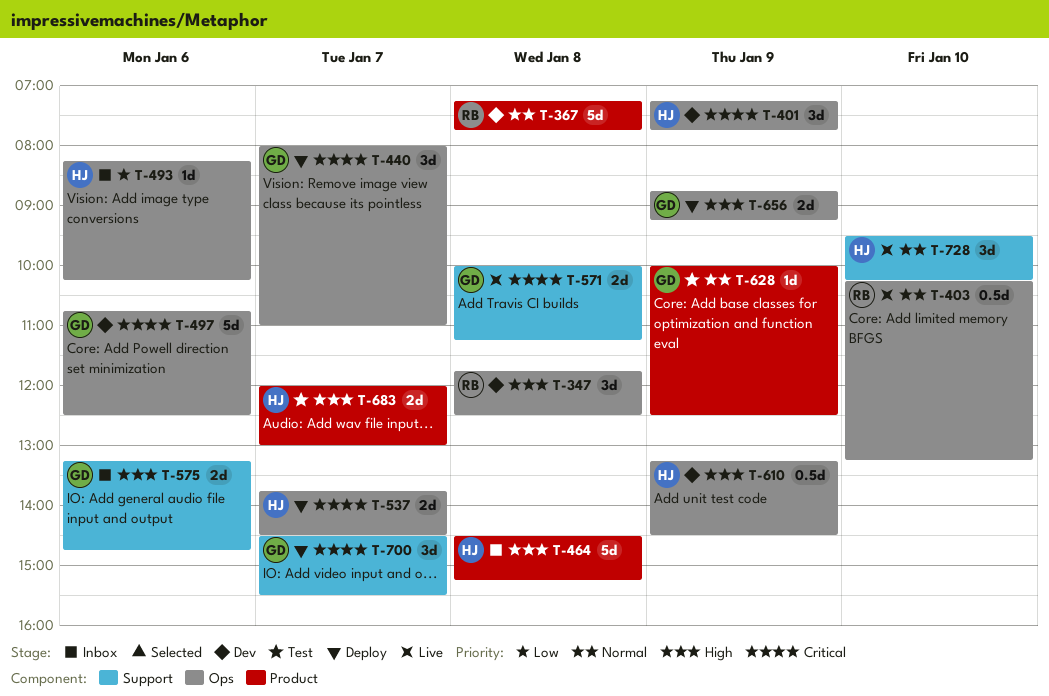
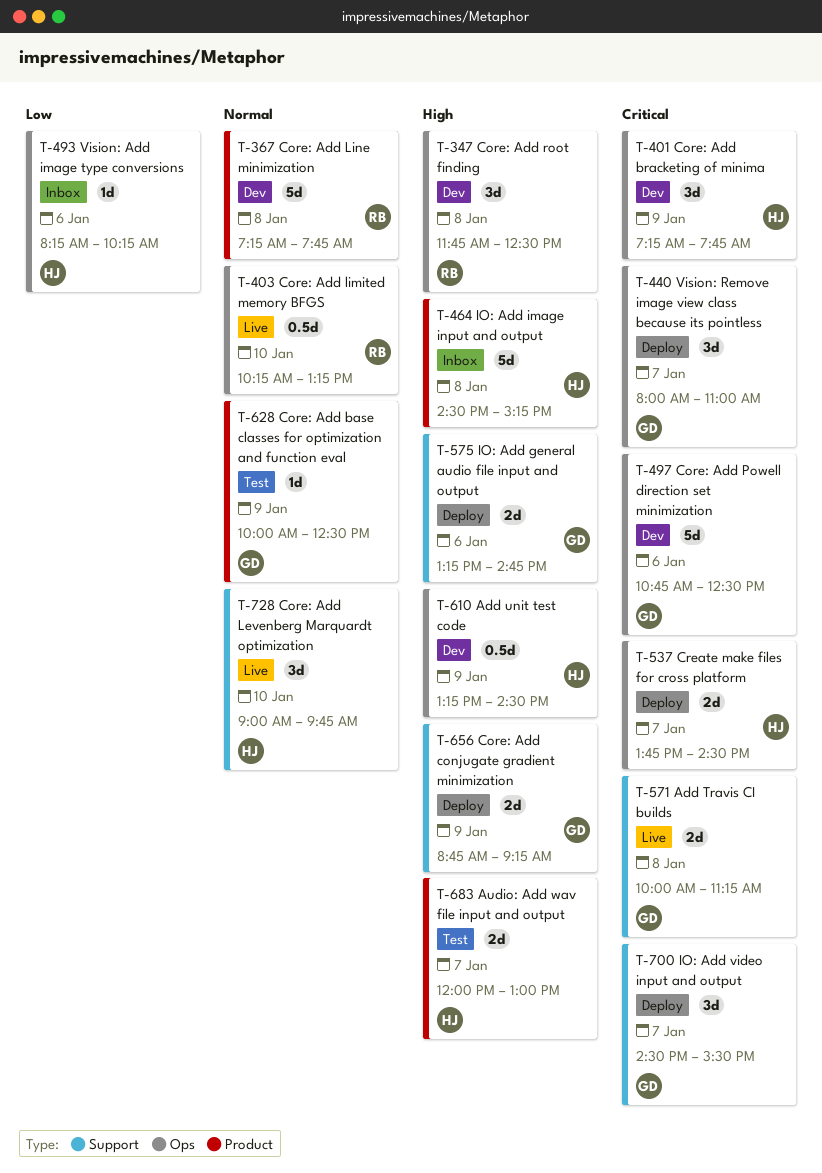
T-575, status: Inbox -> Deploy
T-656, label: Ops -> Support
T-728, begins: 09:30 -> 09:00
T-728, ends: 10:15 -> 09:45

